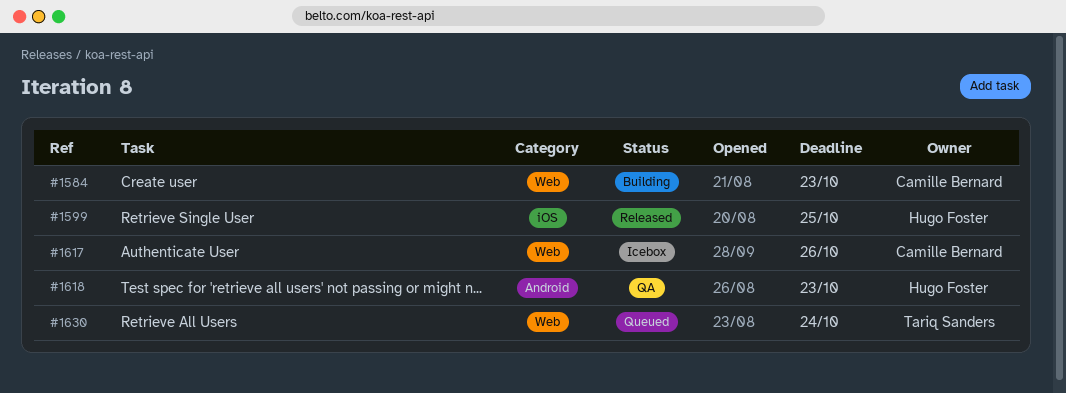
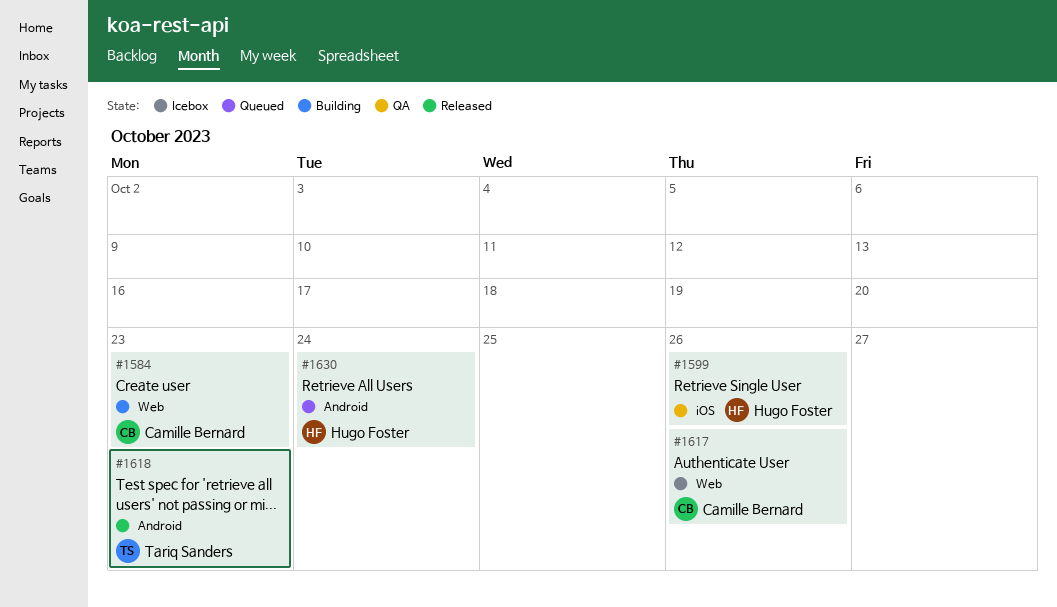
#1599, status: Released -> QA
#1599, due: Oct 25 -> Oct 26
#1618, status: QA -> Released
#1618, owner: Hugo Foster -> Tariq Sanders
#1630, owner: Tariq Sanders -> Hugo Foster
#1630, label: Web -> Android

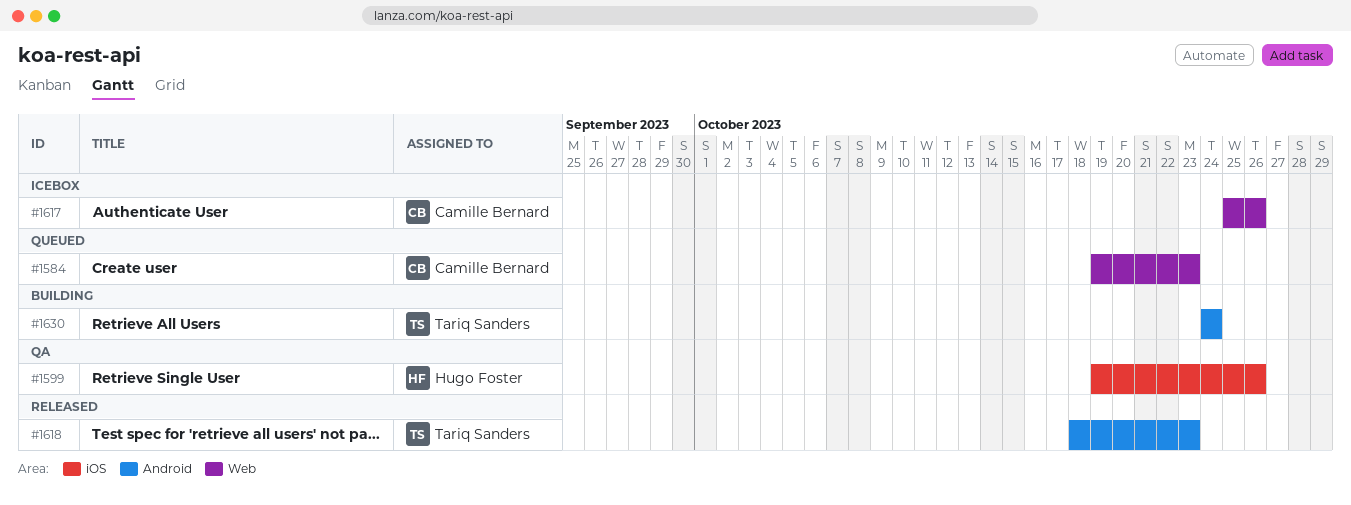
#1584, status: Building -> Queued
#1630, status: Queued -> Building
#1630, owner: Hugo Foster -> Tariq Sanders

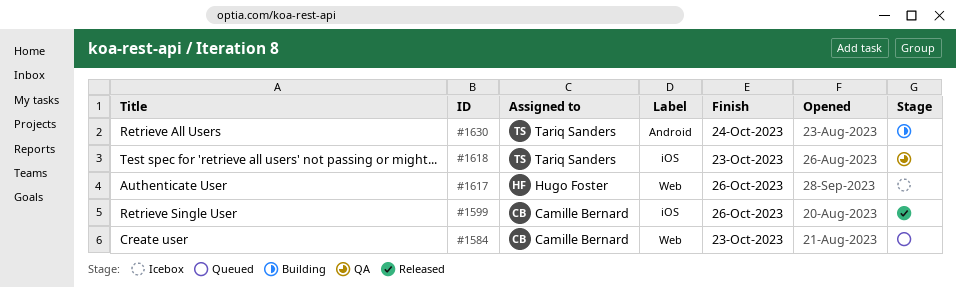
#1599, status: QA -> Released
#1599, owner: Hugo Foster -> Camille Bernard
#1617, owner: Camille Bernard -> Hugo Foster
#1618, status: Released -> QA
#1618, label: Android -> iOS

